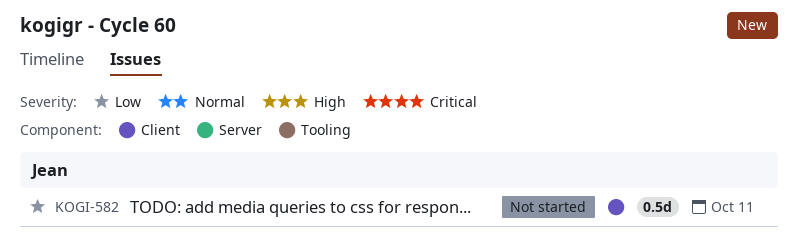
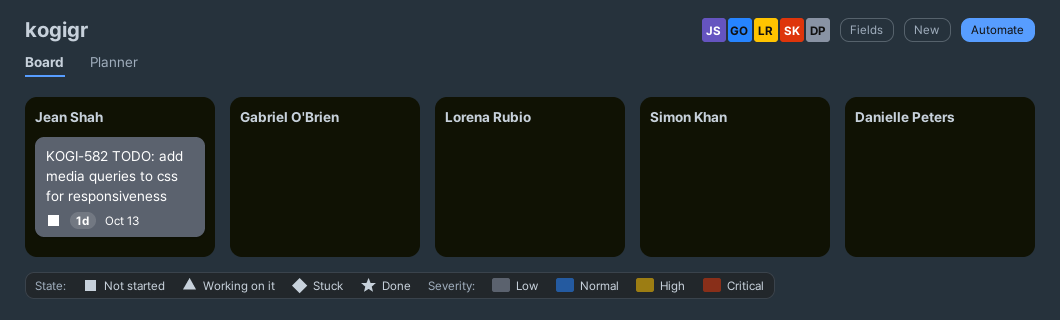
KOGI-582, estimate: 0.5d -> 1d
KOGI-582, due: Oct 11 -> Oct 13

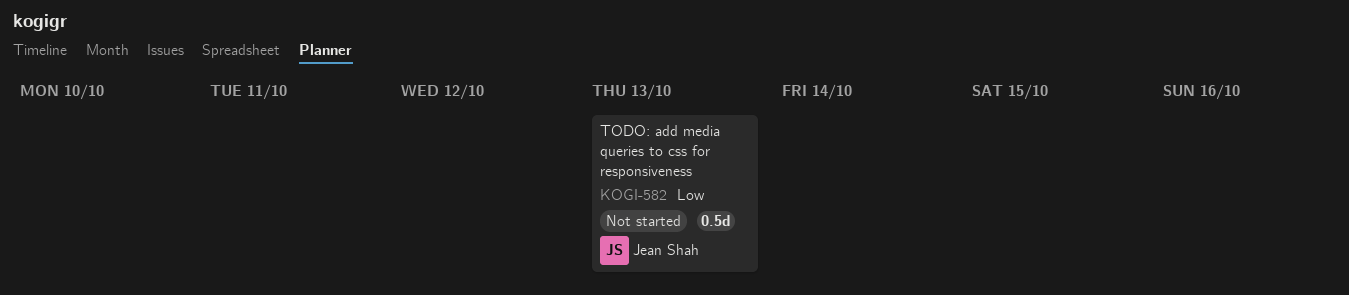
KOGI-582, estimate: 1d -> 0.5d

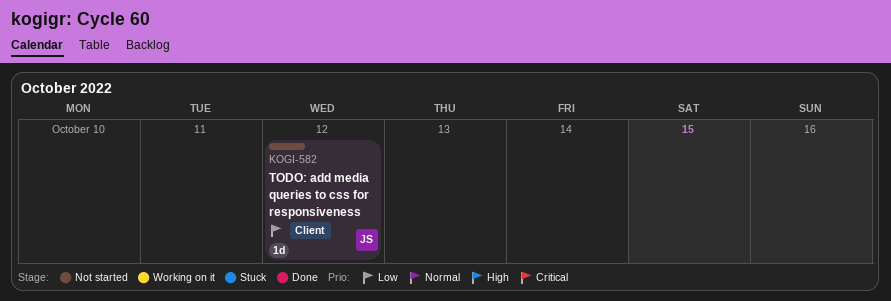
KOGI-582, estimate: 0.5d -> 1d
KOGI-582, due: Oct 13 -> Oct 12

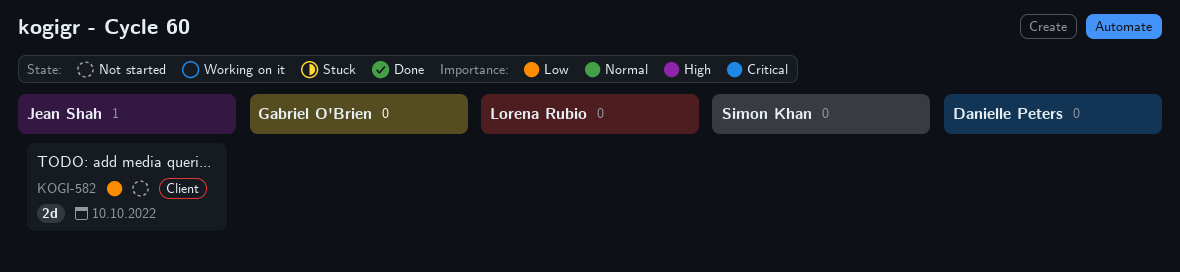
KOGI-582, estimate: 1d -> 2d
KOGI-582, due: Oct 12 -> Oct 10

